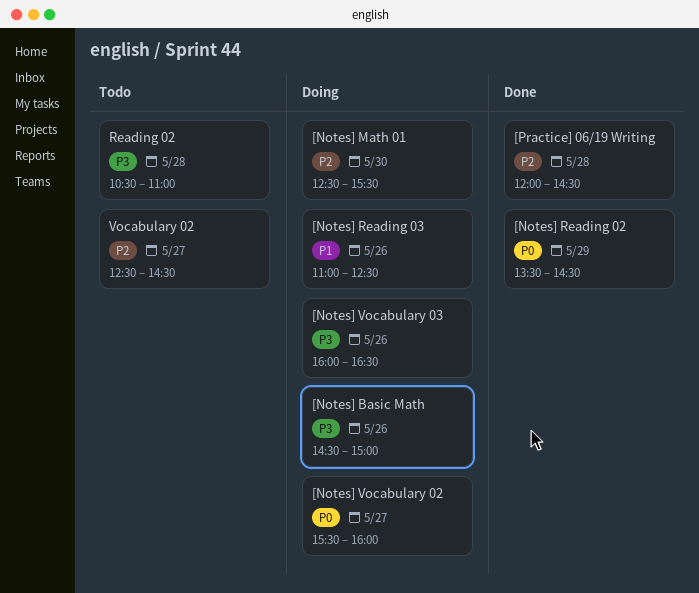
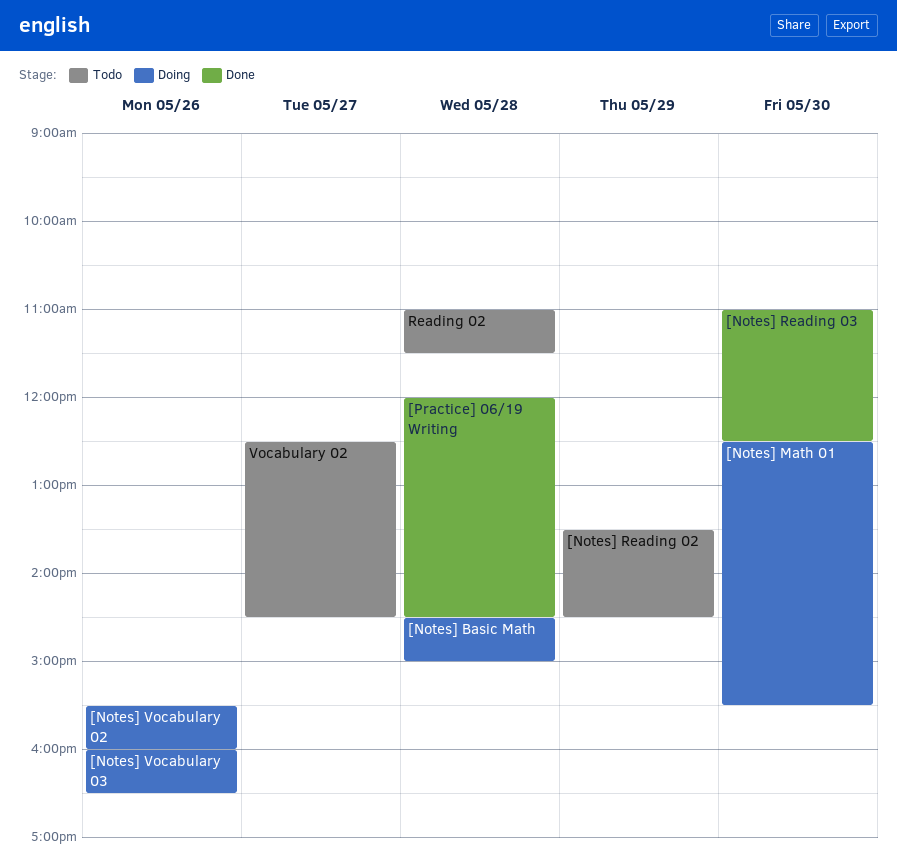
[Notes] Basic Math, day: May 26 -> May 28
[Notes] Reading 02, status: Done -> Todo
[Notes] Reading 03, status: Doing -> Done
[Notes] Reading 03, day: May 26 -> May 30
[Notes] Vocabulary 02, day: May 27 -> May 26
Reading 02, begins: 10:30 -> 11:00
Reading 02, ends: 11:00 -> 11:30

